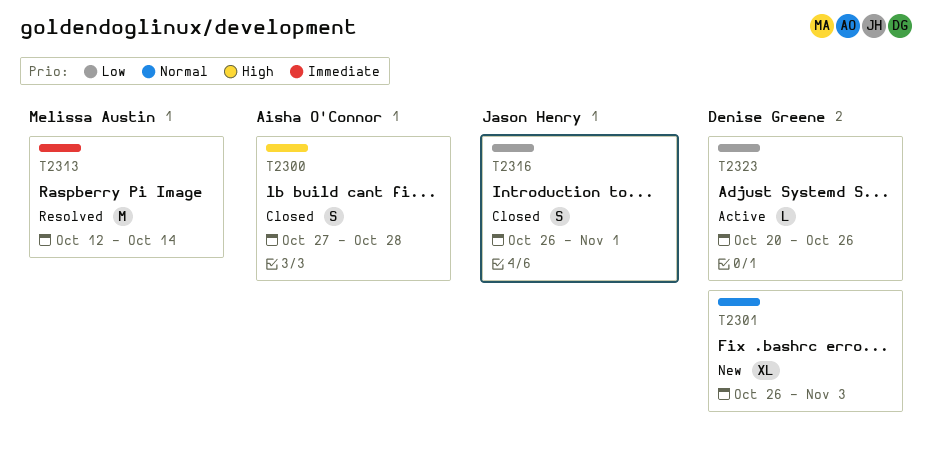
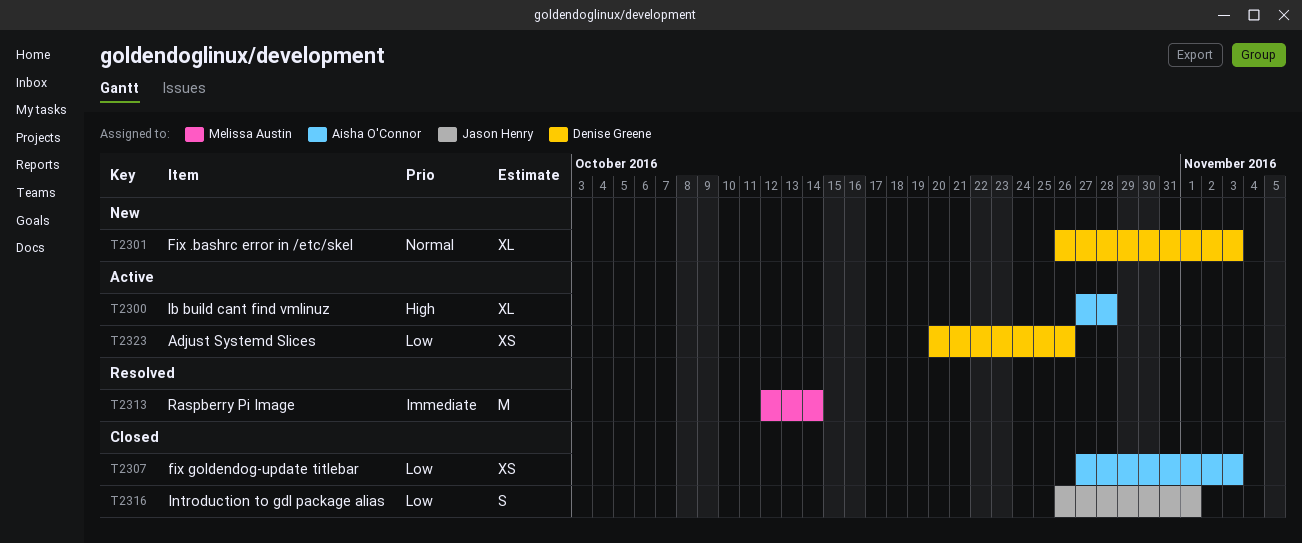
T2300, status: Closed -> Active
T2300, estimate: S -> XL
T2307: none -> present
T2323, estimate: L -> XS

